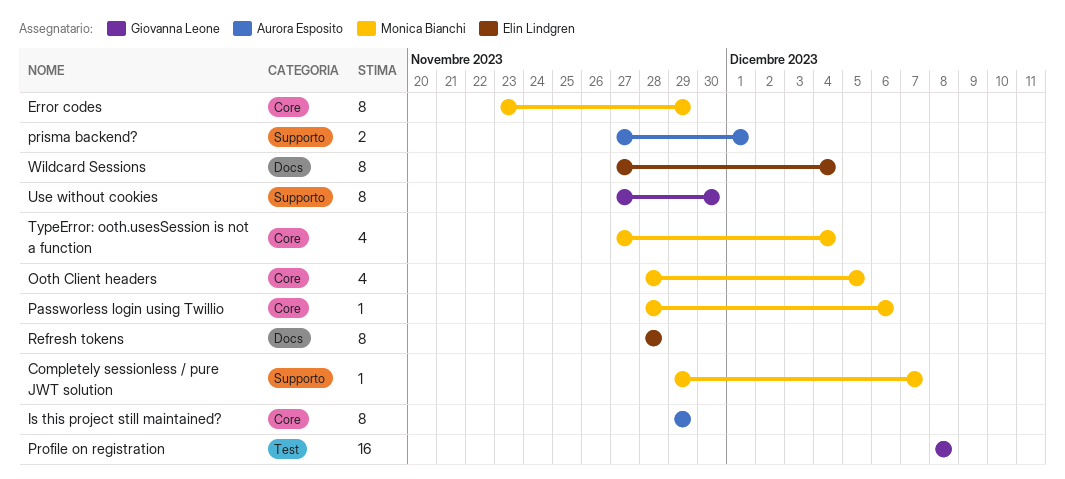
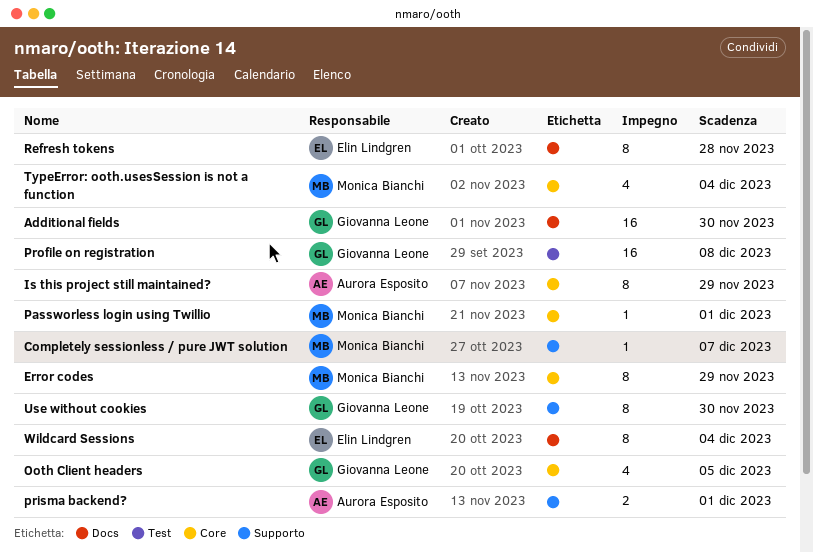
Additional fields: none -> present
Ooth Client headers, owner: Monica Bianchi -> Giovanna Leone
Passworless login using Twillio, due: Dec 6 -> Dec 1

